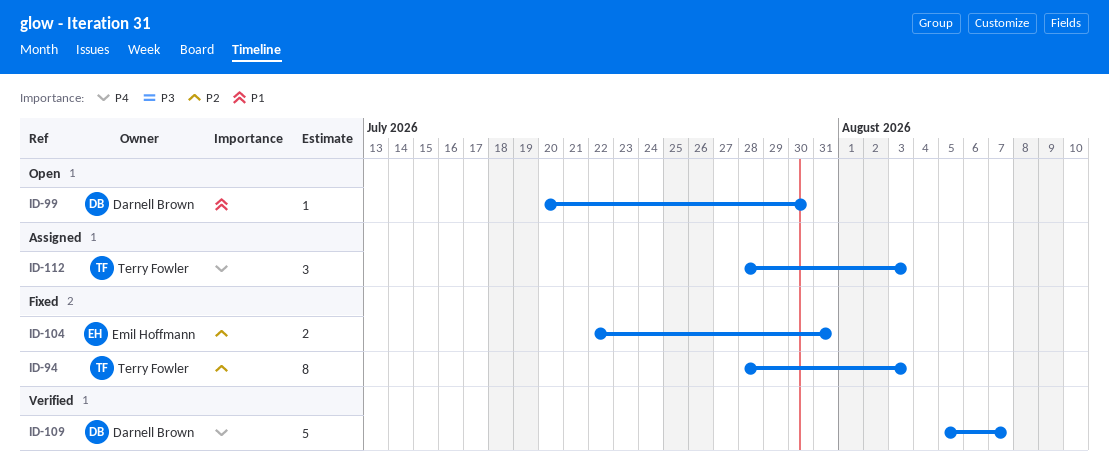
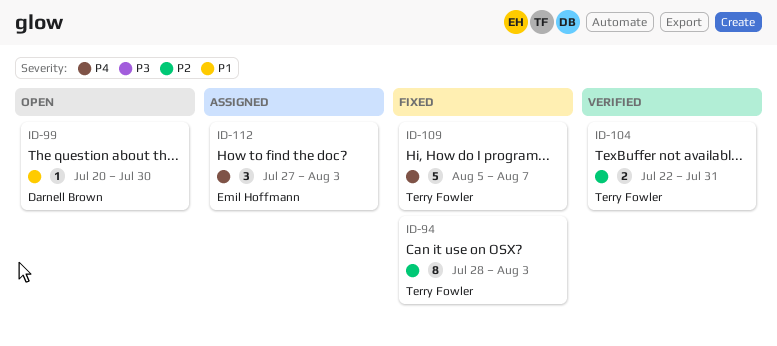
ID-104, status: Fixed -> Verified
ID-104, owner: Emil Hoffmann -> Terry Fowler
ID-109, status: Verified -> Fixed
ID-109, owner: Darnell Brown -> Terry Fowler
ID-112, owner: Terry Fowler -> Emil Hoffmann
ID-112, start: Jul 28 -> Jul 27

